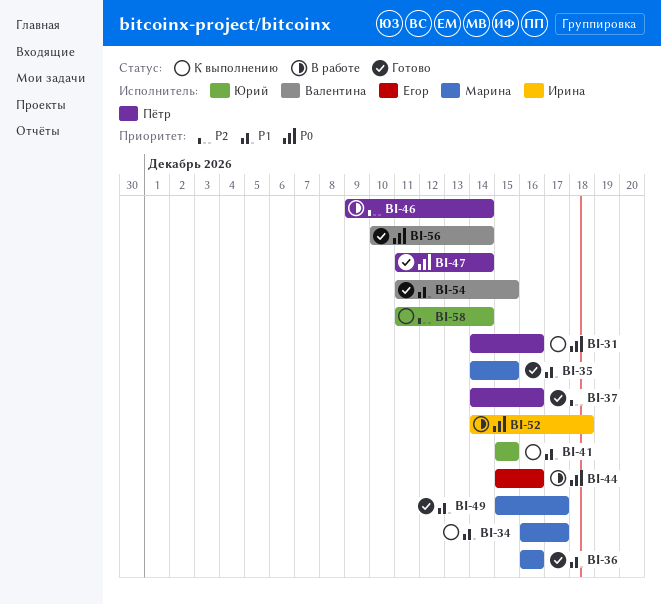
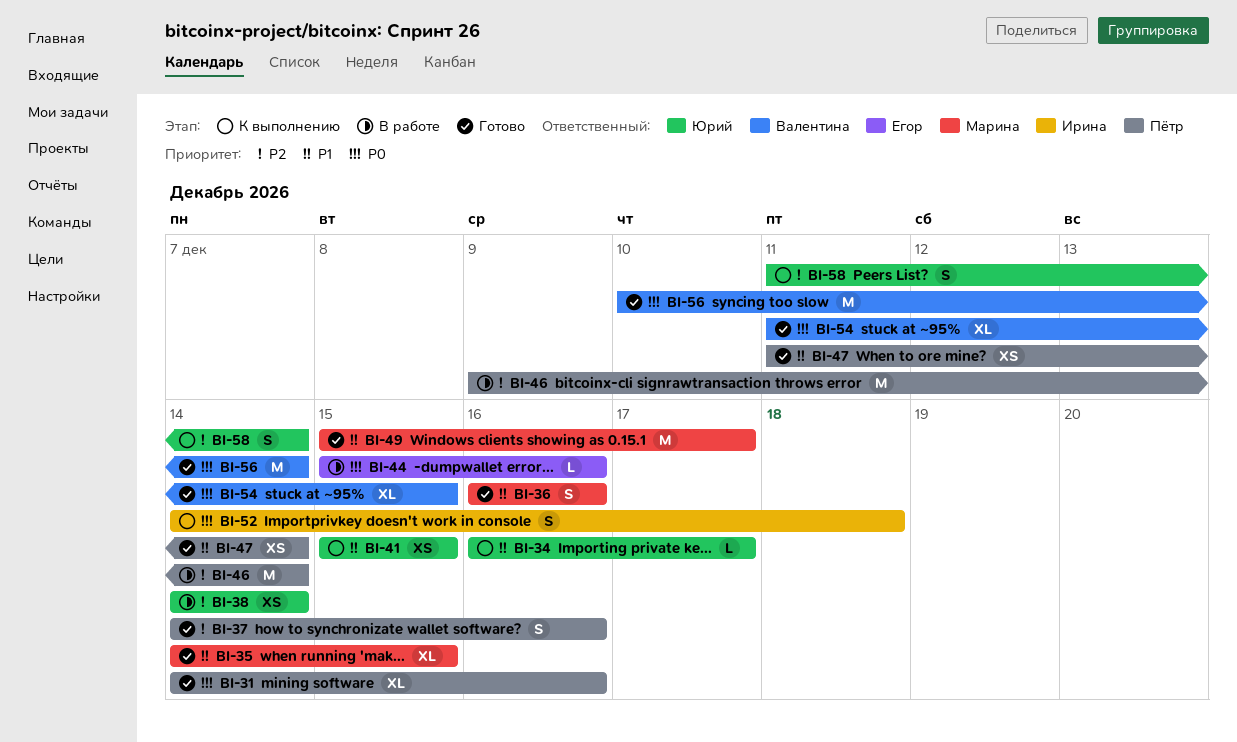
BI-31, status: К выполнению -> Готово
BI-34, owner: Марина -> Юрий
BI-38: none -> present
BI-47, priority: P0 -> P1
BI-52, status: В работе -> К выполнению
BI-54, priority: P1 -> P0

